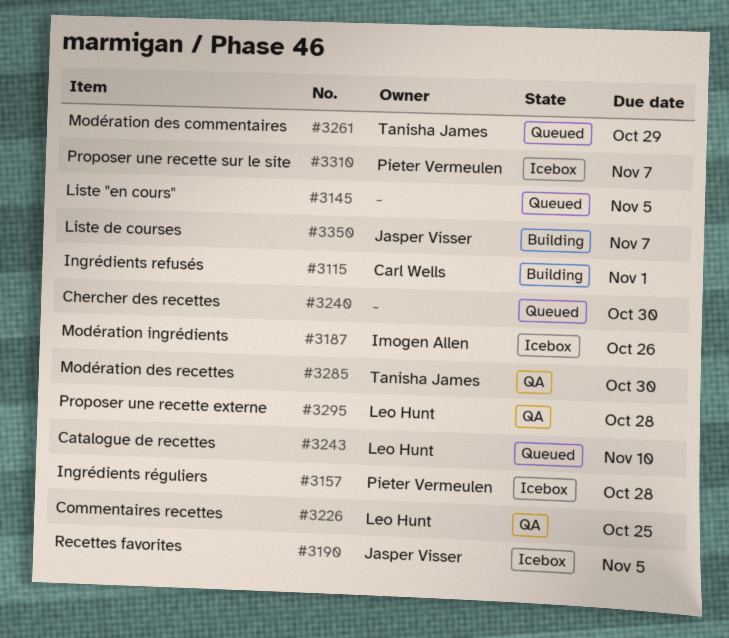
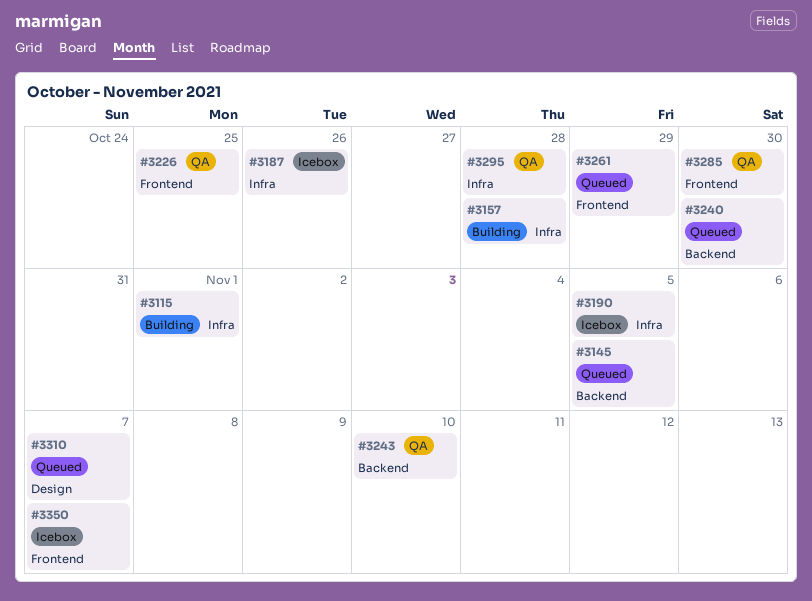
#3157, status: Icebox -> Building
#3243, status: Queued -> QA
#3310, status: Icebox -> Queued
#3350, status: Building -> Icebox

